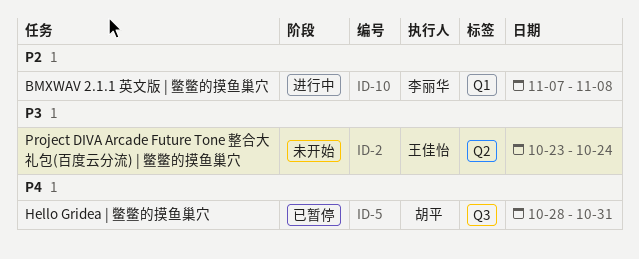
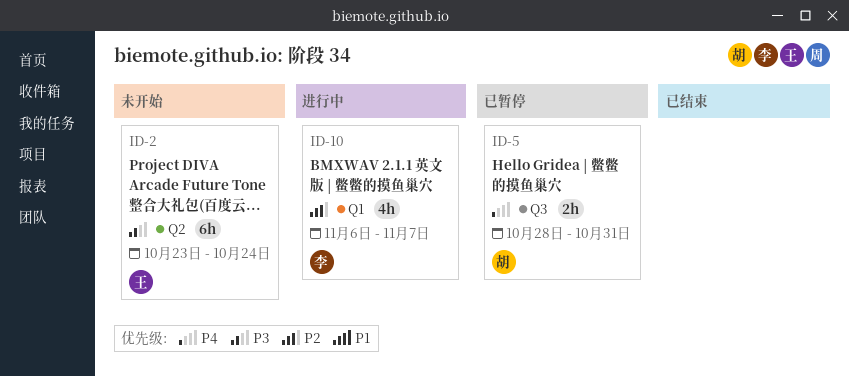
ID-10, start: Nov 7 -> Nov 6
ID-10, due: Nov 8 -> Nov 7

